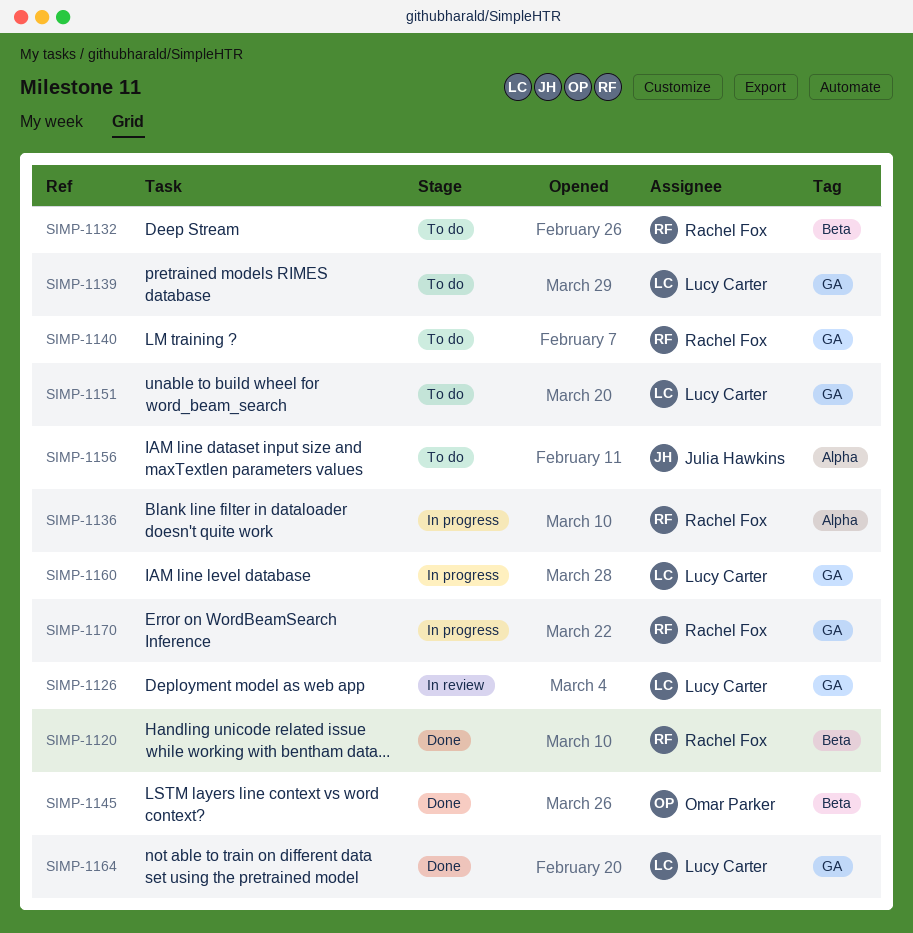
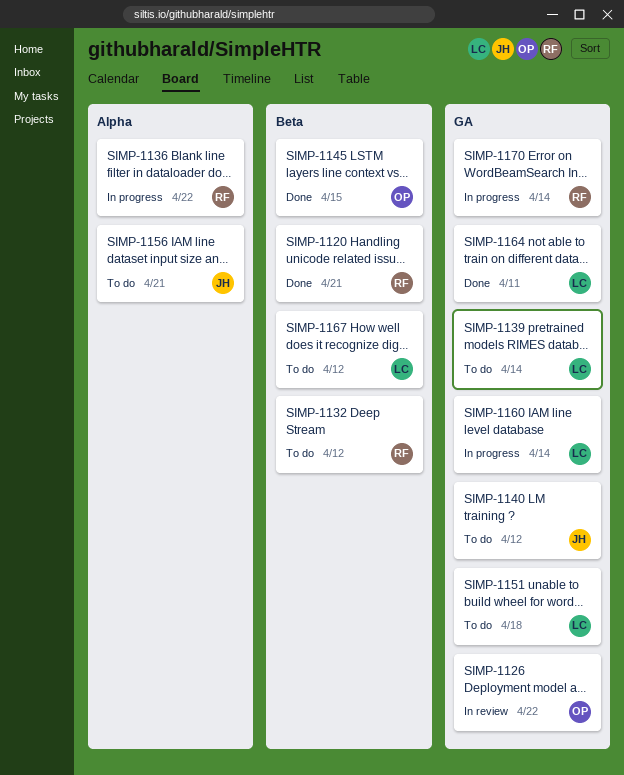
SIMP-1126, owner: Lucy Carter -> Omar Parker
SIMP-1140, owner: Rachel Fox -> Julia Hawkins
SIMP-1167: none -> present

